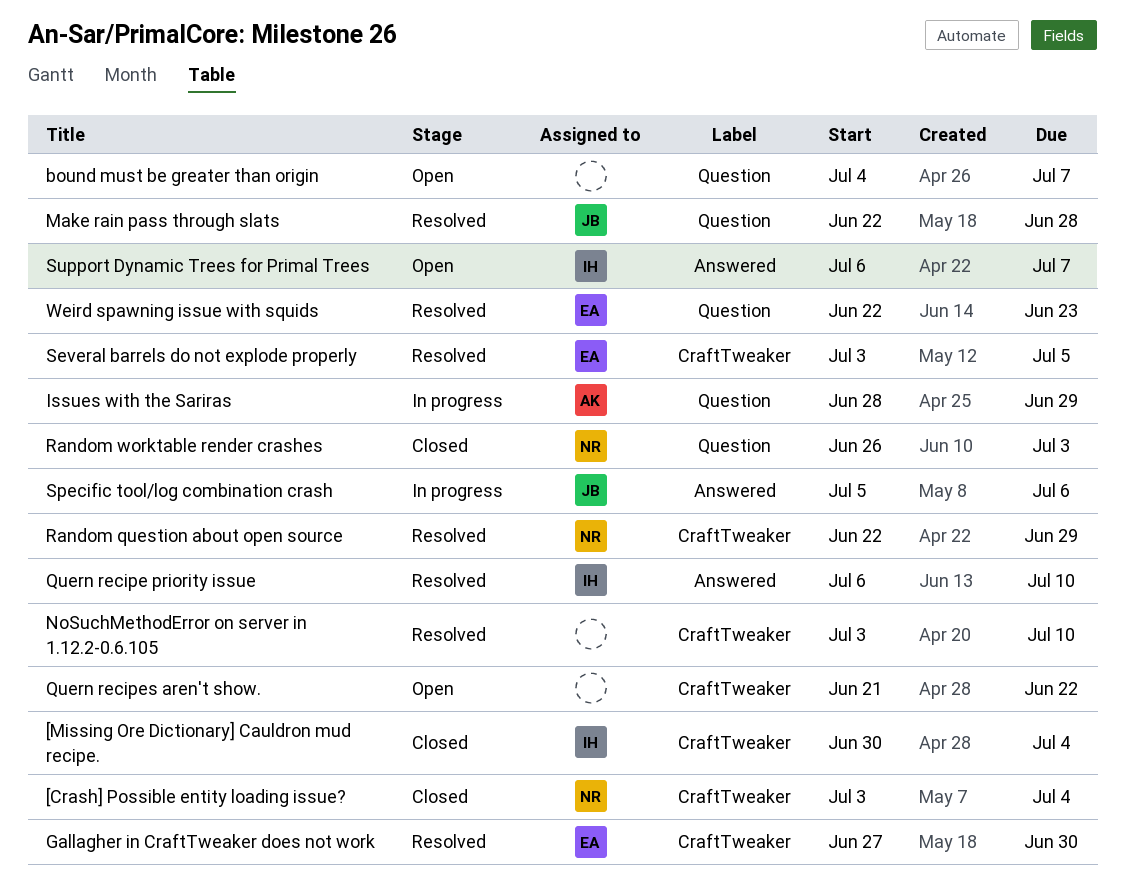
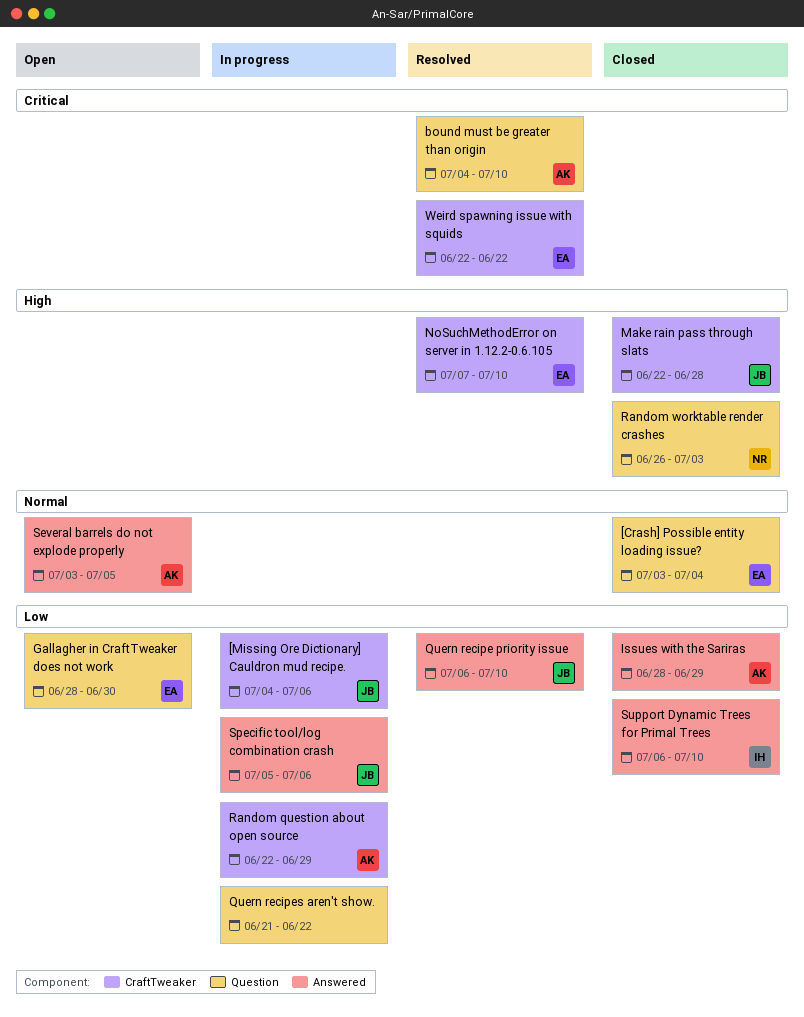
[Crash] Possible entity loading issue?, owner: NR -> EA
[Crash] Possible entity loading issue?, label: CraftTweaker -> Question
[Missing Ore Dictionary] Cauldron mud recipe., status: Closed -> In progress
[Missing Ore Dictionary] Cauldron mud recipe., owner: IH -> JB
[Missing Ore Dictionary] Cauldron mud recipe., start: Jun 30 -> Jul 4
[Missing Ore Dictionary] Cauldron mud recipe., due: Jul 4 -> Jul 6
bound must be greater than origin, status: Open -> Resolved
bound must be greater than origin, owner: none -> AK
bound must be greater than origin, due: Jul 7 -> Jul 10
Gallagher in CraftTweaker does not work, status: Resolved -> Open
Gallagher in CraftTweaker does not work, label: CraftTweaker -> Question
Gallagher in CraftTweaker does not work, start: Jun 27 -> Jun 28
Issues with the Sariras, status: In progress -> Closed
Issues with the Sariras, label: Question -> Answered
Make rain pass through slats, status: Resolved -> Closed
Make rain pass through slats, label: Question -> CraftTweaker
NoSuchMethodError on server in 1.12.2-0.6.105, owner: none -> EA
NoSuchMethodError on server in 1.12.2-0.6.105, start: Jul 3 -> Jul 7
Quern recipe priority issue, owner: IH -> JB
Quern recipes aren't show., status: Open -> In progress
Quern recipes aren't show., label: CraftTweaker -> Question
Random question about open source, status: Resolved -> In progress
Random question about open source, owner: NR -> AK
Several barrels do not explode properly, status: Resolved -> Open
Several barrels do not explode properly, owner: EA -> AK
Several barrels do not explode properly, label: CraftTweaker -> Answered
Support Dynamic Trees for Primal Trees, status: Open -> Closed
Support Dynamic Trees for Primal Trees, due: Jul 7 -> Jul 10
Weird spawning issue with squids, label: Question -> CraftTweaker
Weird spawning issue with squids, due: Jun 23 -> Jun 22

